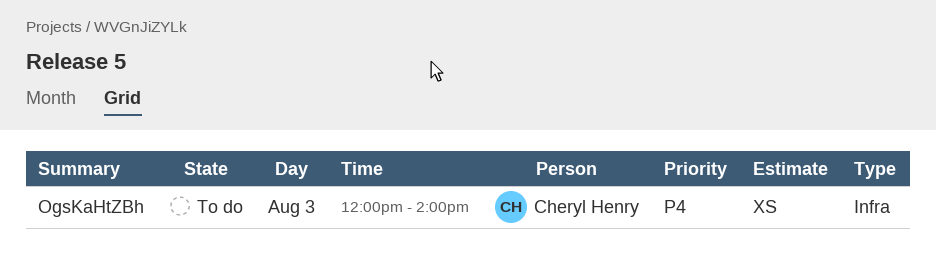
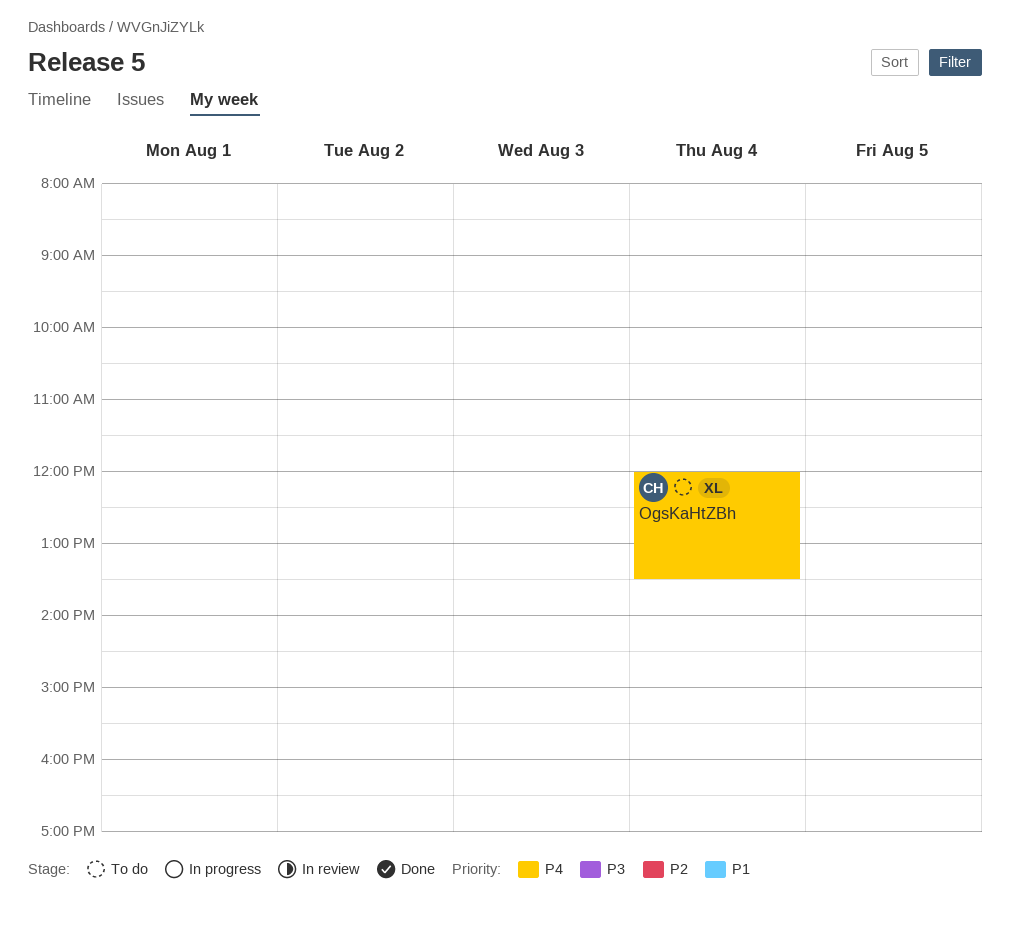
OgsKaHtZBh, estimate: XS -> XL
OgsKaHtZBh, day: Aug 3 -> Aug 4
OgsKaHtZBh, ends: 14:00 -> 13:30

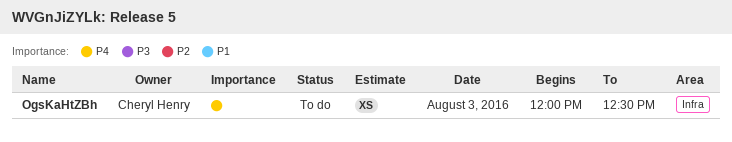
OgsKaHtZBh, estimate: XL -> XS
OgsKaHtZBh, day: Aug 4 -> Aug 3
OgsKaHtZBh, ends: 13:30 -> 12:30

